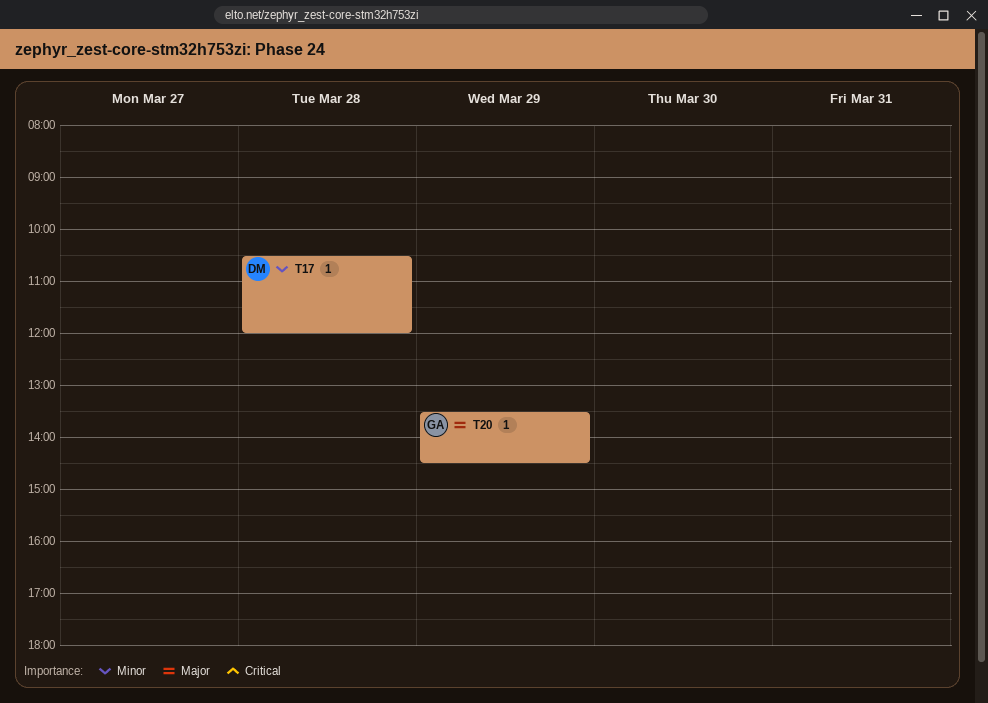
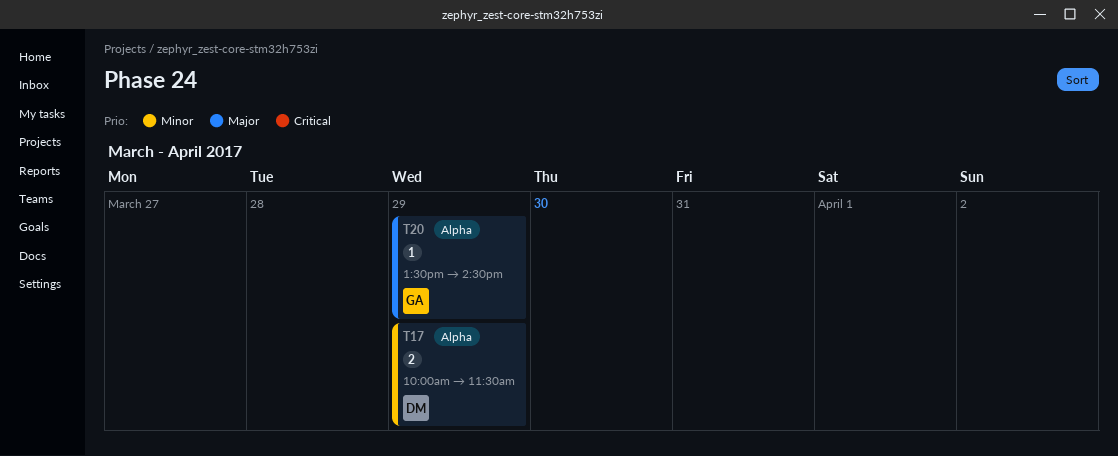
T17, estimate: 1 -> 2
T17, day: Mar 28 -> Mar 29
T17, begins: 10:30 -> 10:00
T17, ends: 12:00 -> 11:30

